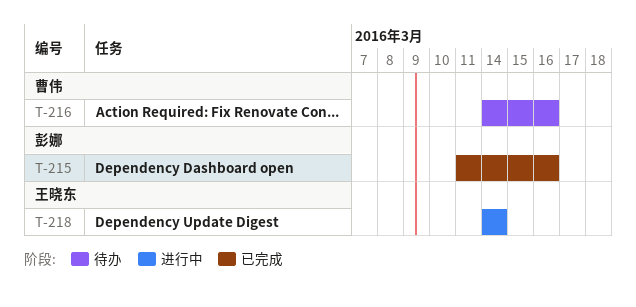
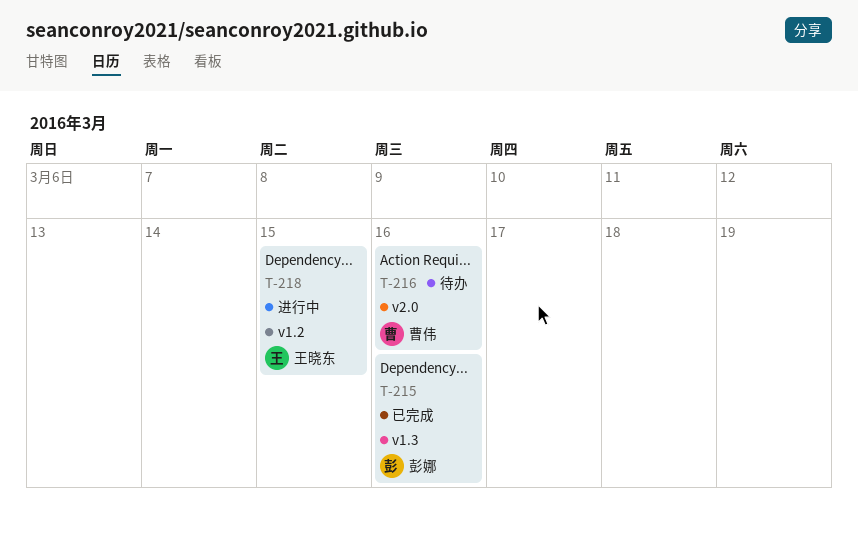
T-218, due: Mar 14 -> Mar 15

